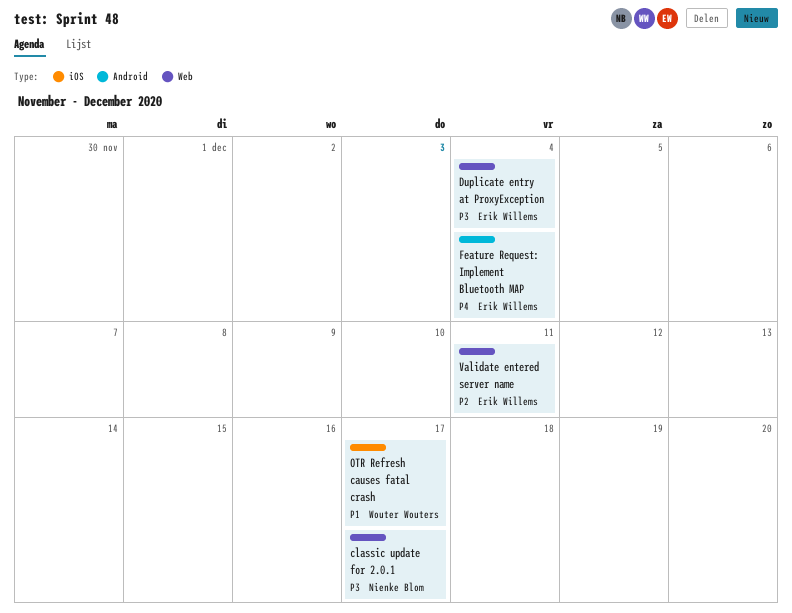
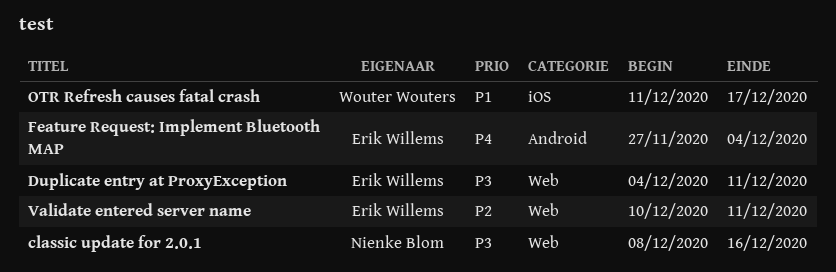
classic update for 2.0.1, due: Dec 17 -> Dec 16
Duplicate entry at ProxyException, due: Dec 4 -> Dec 11

